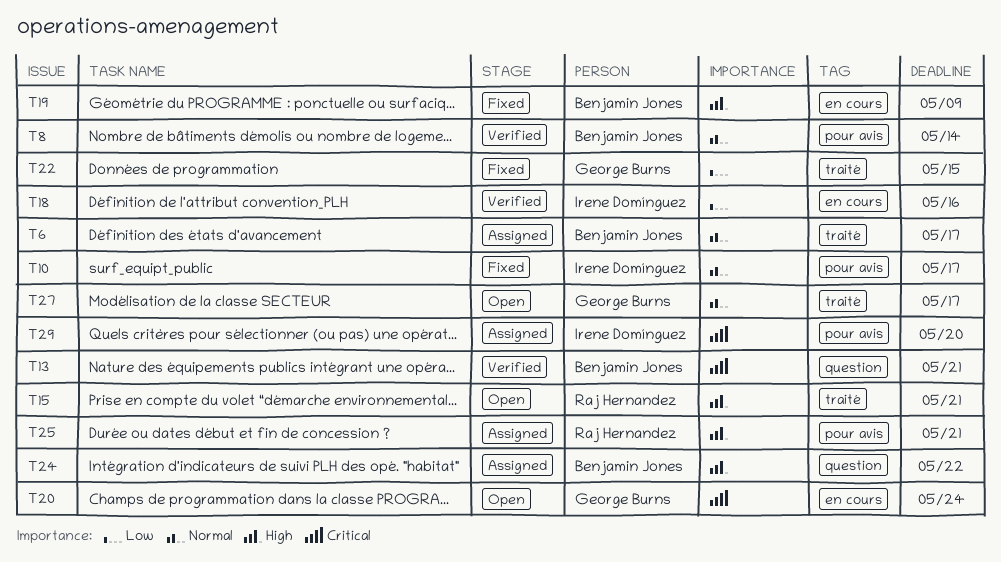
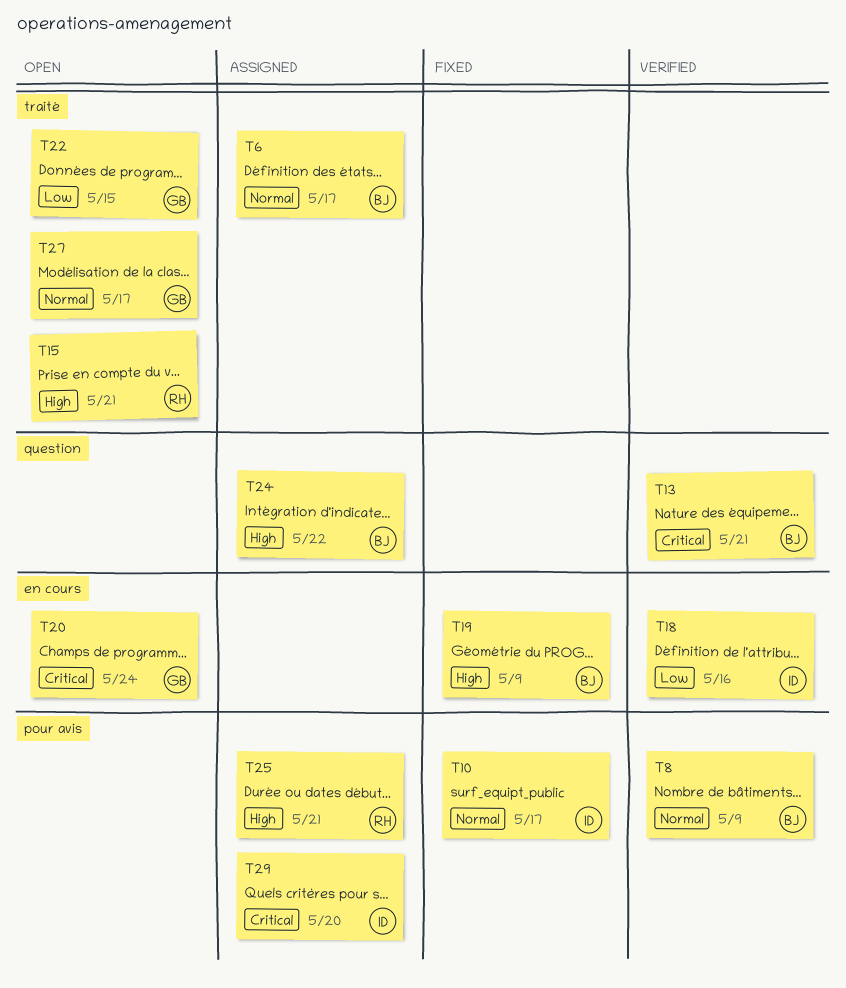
T8, due: May 14 -> May 9
T22, status: Fixed -> Open

